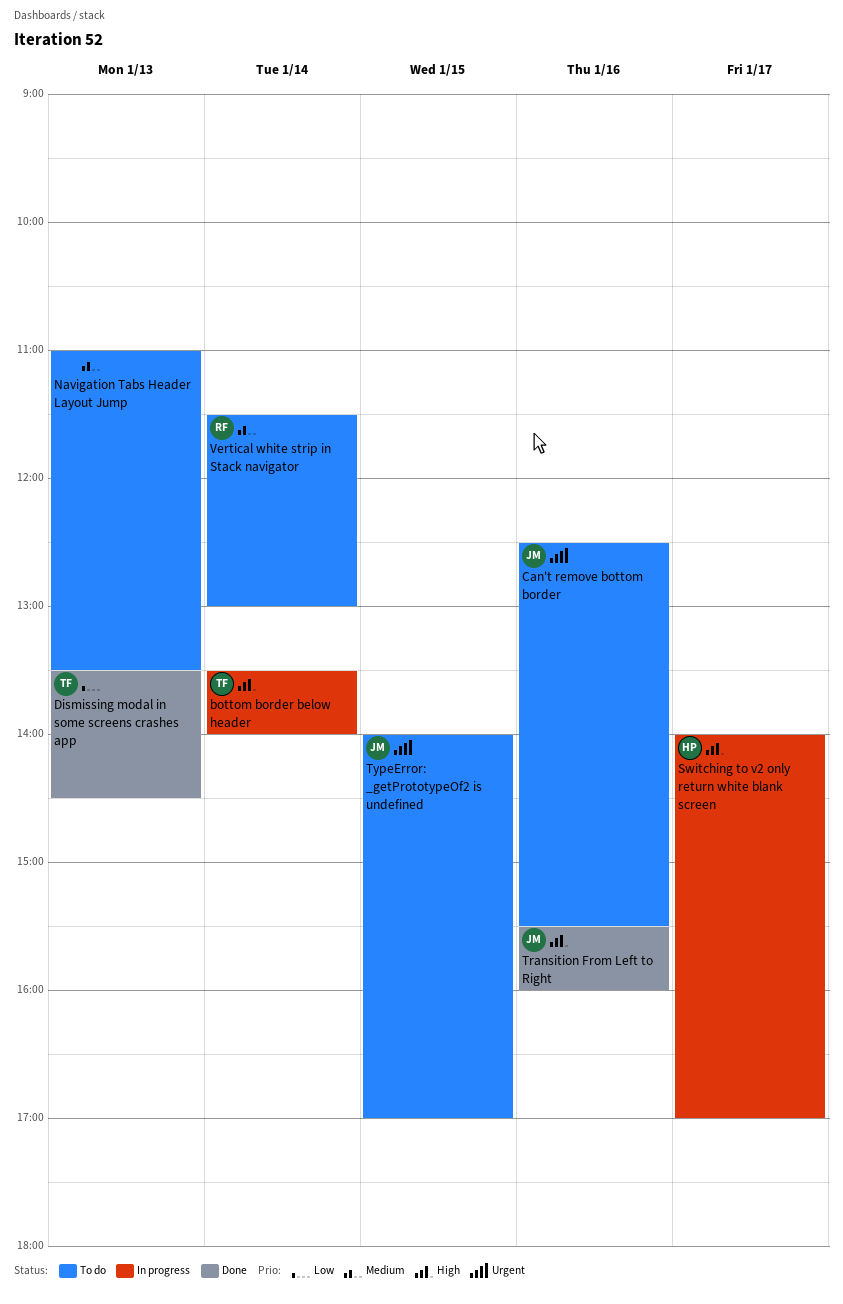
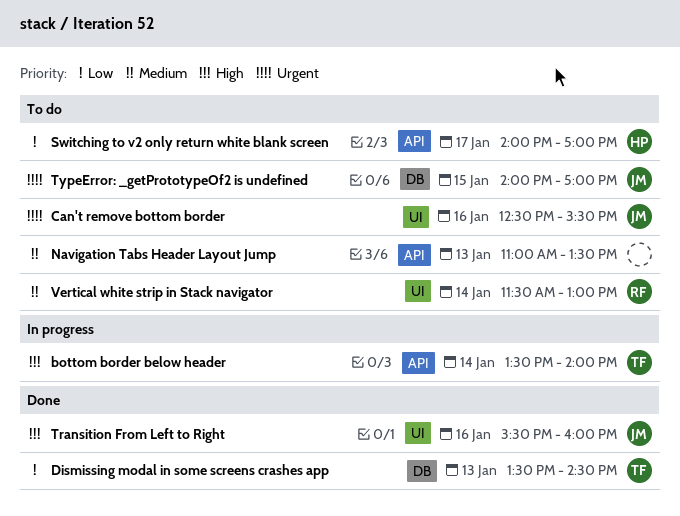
Switching to v2 only return white blank screen, status: In progress -> To do
Switching to v2 only return white blank screen, priority: High -> Low

